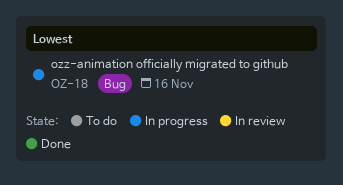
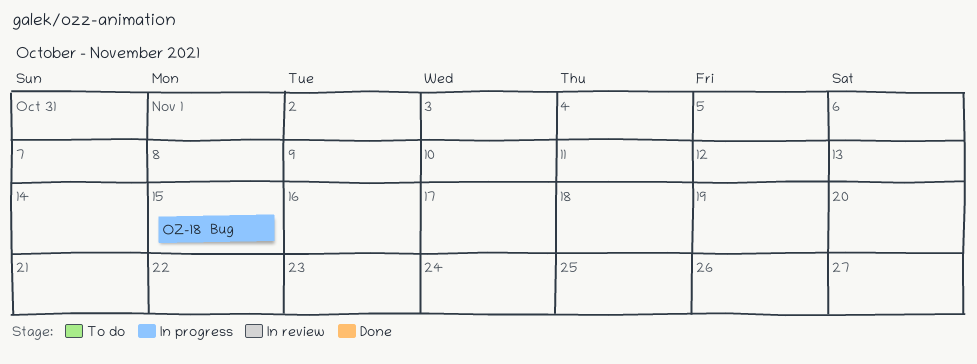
OZ-18, due: Nov 16 -> Nov 15

